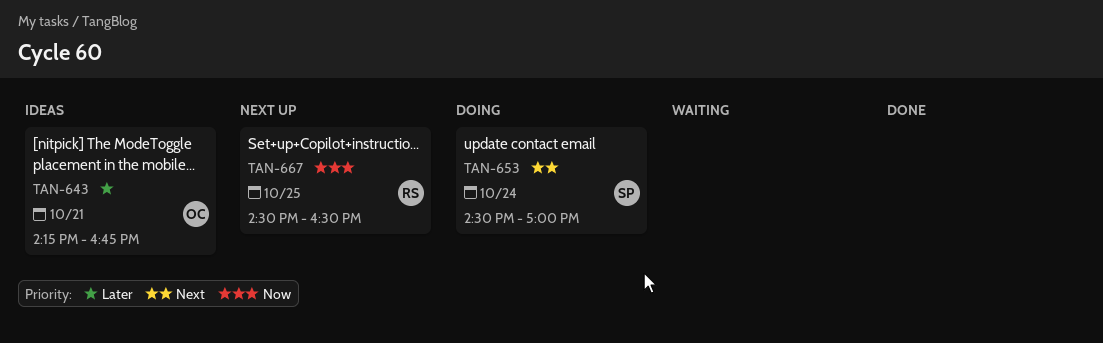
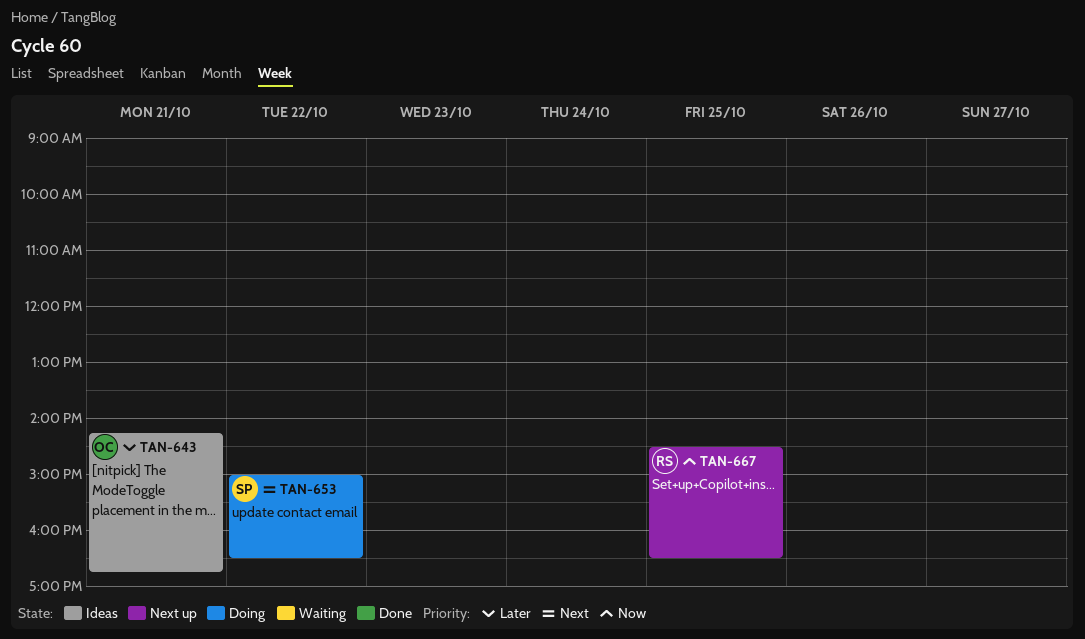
TAN-653, day: Oct 24 -> Oct 22
TAN-653, begins: 14:30 -> 15:00
TAN-653, ends: 17:00 -> 16:30

